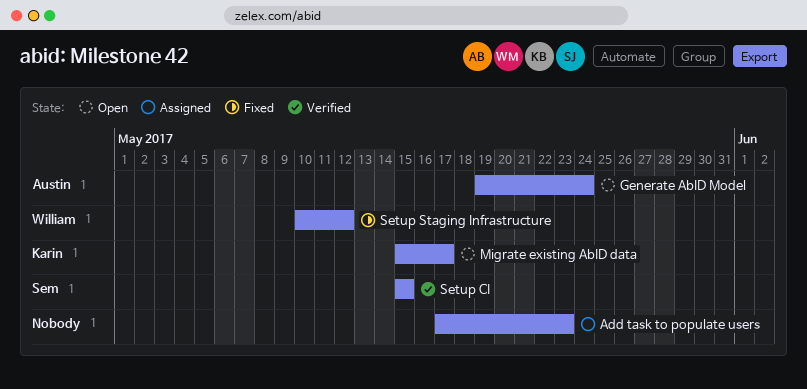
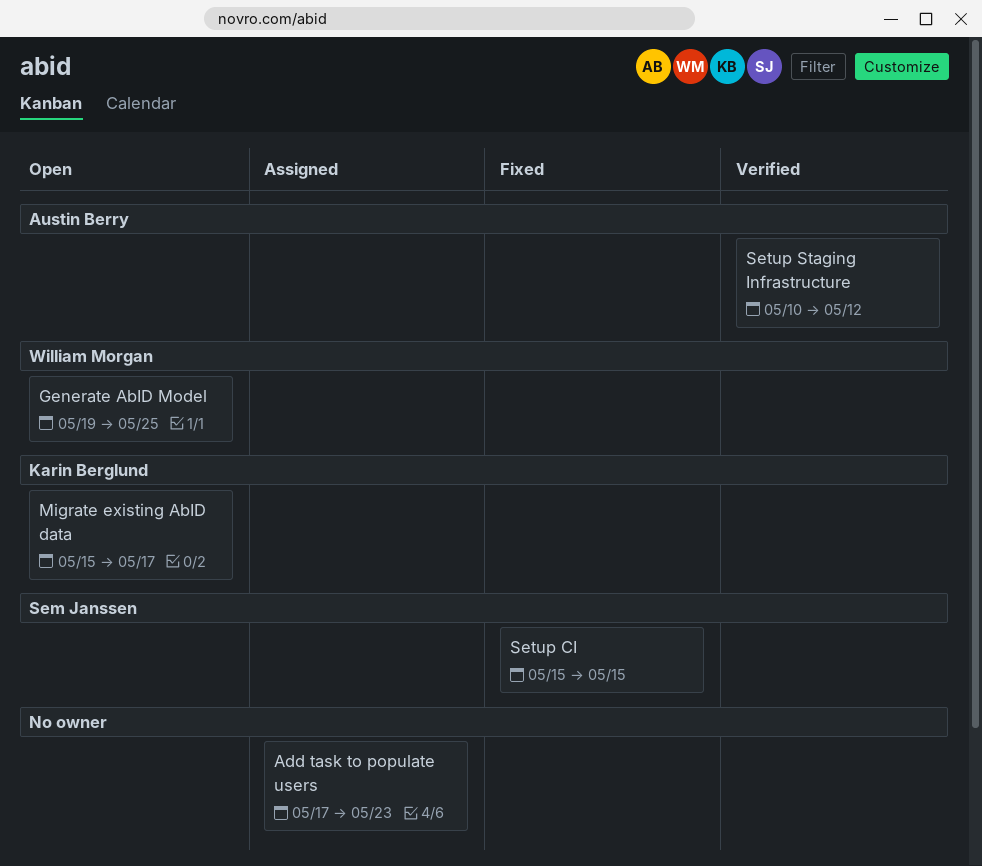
Generate AbID Model, owner: Austin Berry -> William Morgan
Generate AbID Model, due: May 24 -> May 25
Setup CI, status: Verified -> Fixed
Setup Staging Infrastructure, status: Fixed -> Verified
Setup Staging Infrastructure, owner: William Morgan -> Austin Berry

